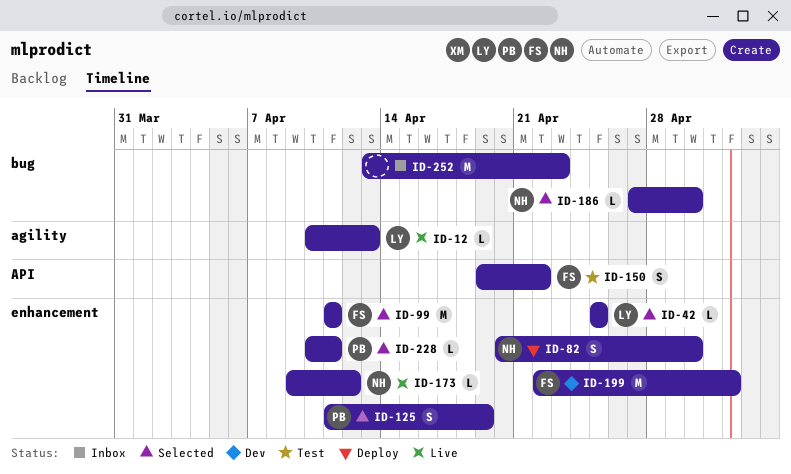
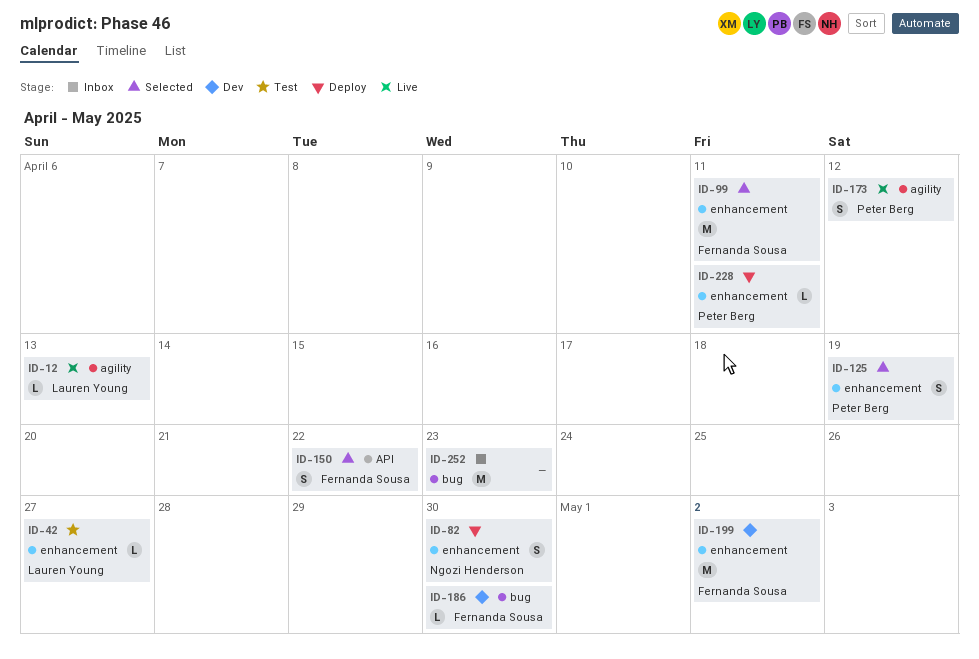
ID-42, status: Selected -> Test
ID-42, due: Apr 25 -> Apr 27
ID-150, status: Test -> Selected
ID-173, owner: Ngozi Henderson -> Peter Berg
ID-173, label: enhancement -> agility
ID-173, estimate: L -> S
ID-186, status: Selected -> Dev
ID-186, owner: Ngozi Henderson -> Fernanda Sousa
ID-228, status: Selected -> Deploy

